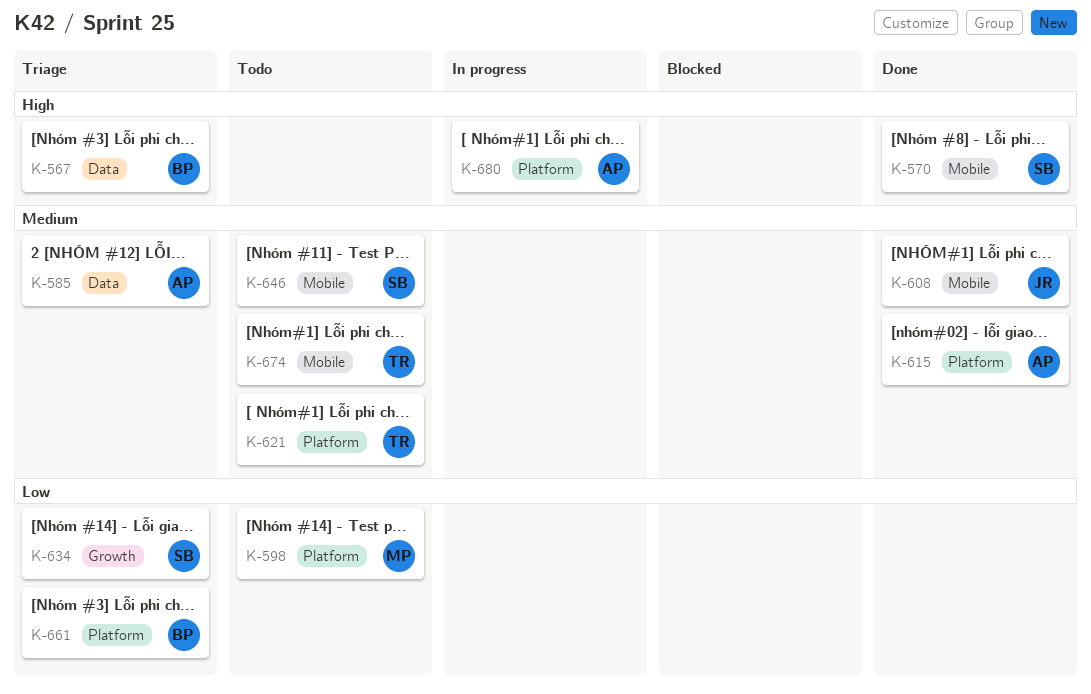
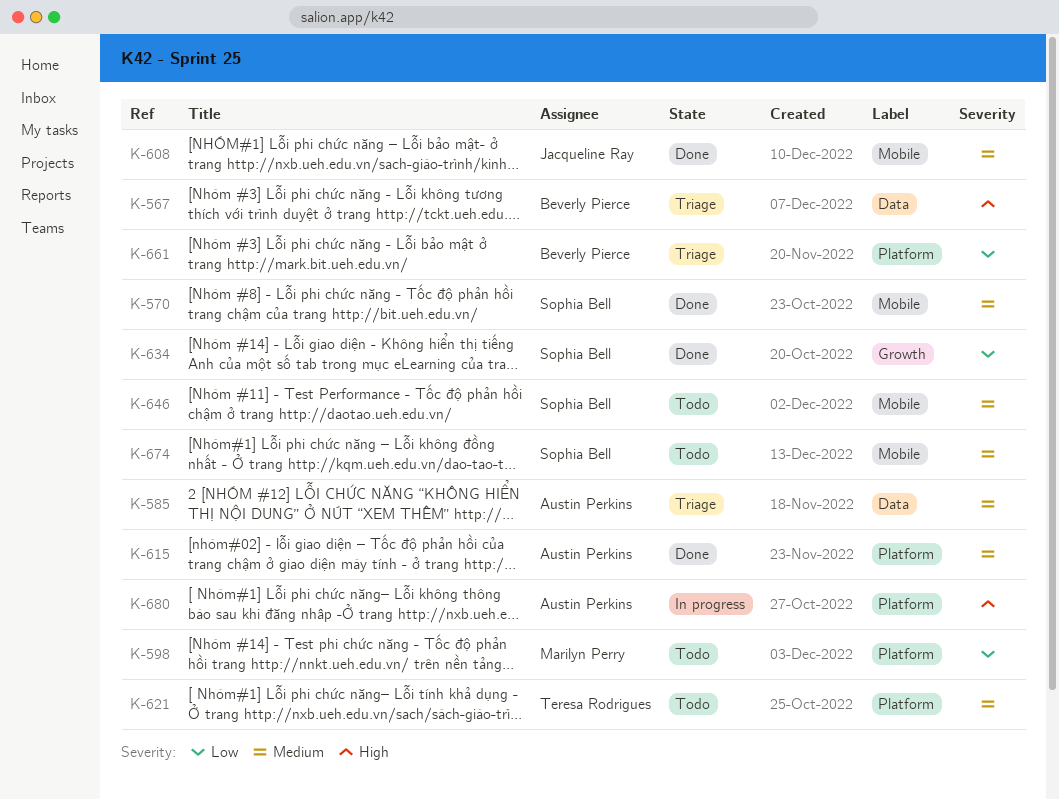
K-570, priority: High -> Medium
K-634, status: Triage -> Done
K-674, owner: Teresa Rodrigues -> Sophia Bell

